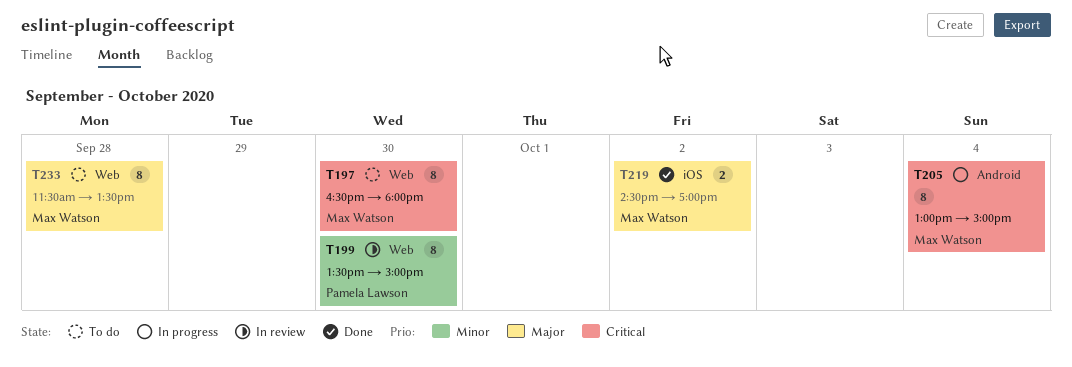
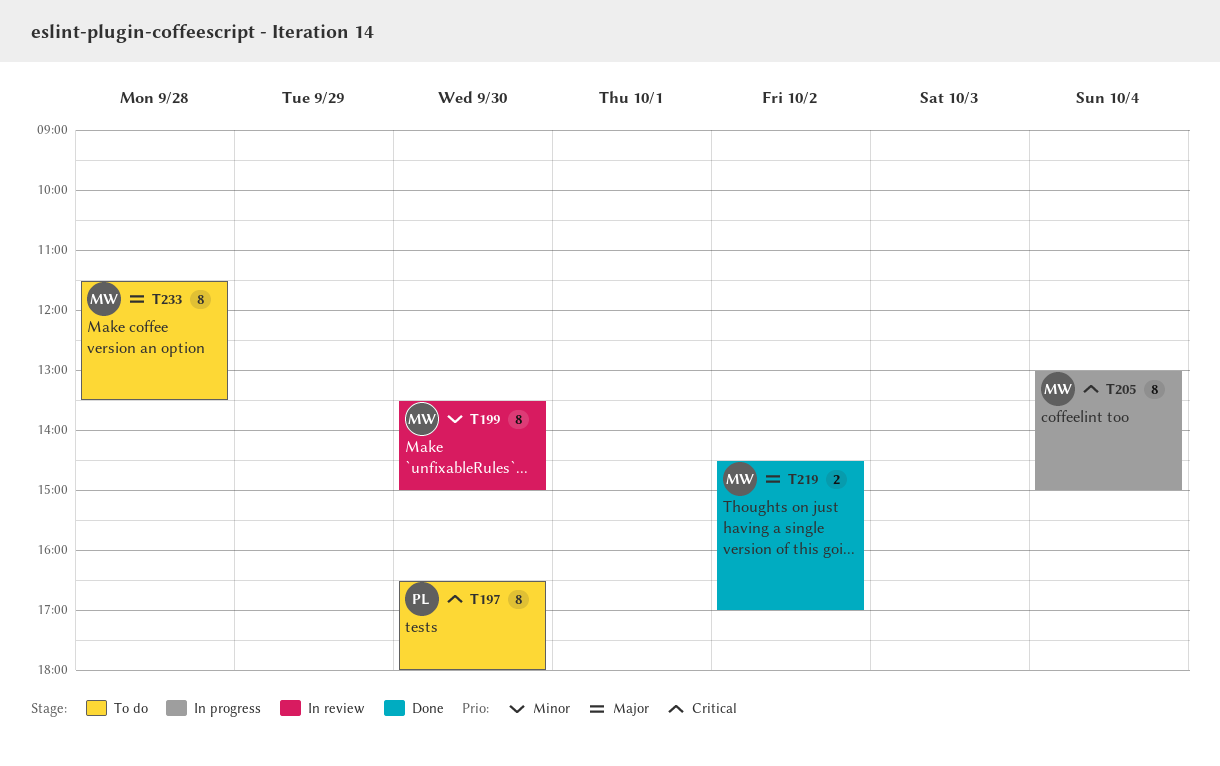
T197, owner: Max Watson -> Pamela Lawson
T199, owner: Pamela Lawson -> Max Watson

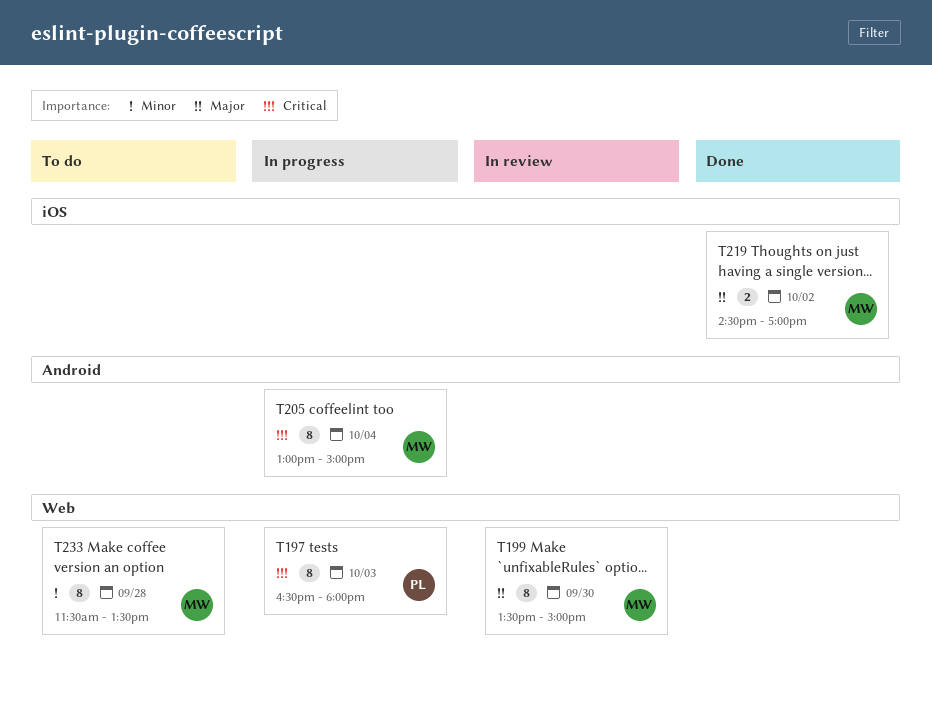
T197, status: To do -> In progress
T197, day: Sep 30 -> Oct 3
T199, priority: Minor -> Major
T233, priority: Major -> Minor

